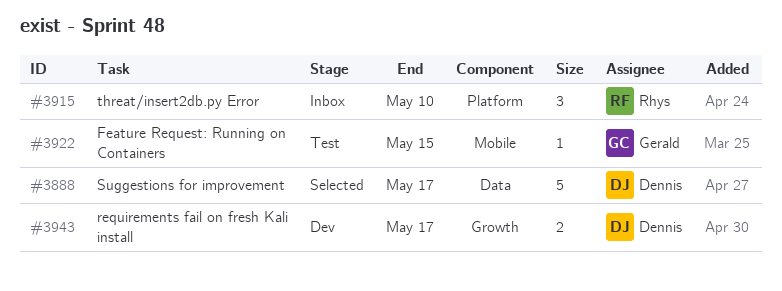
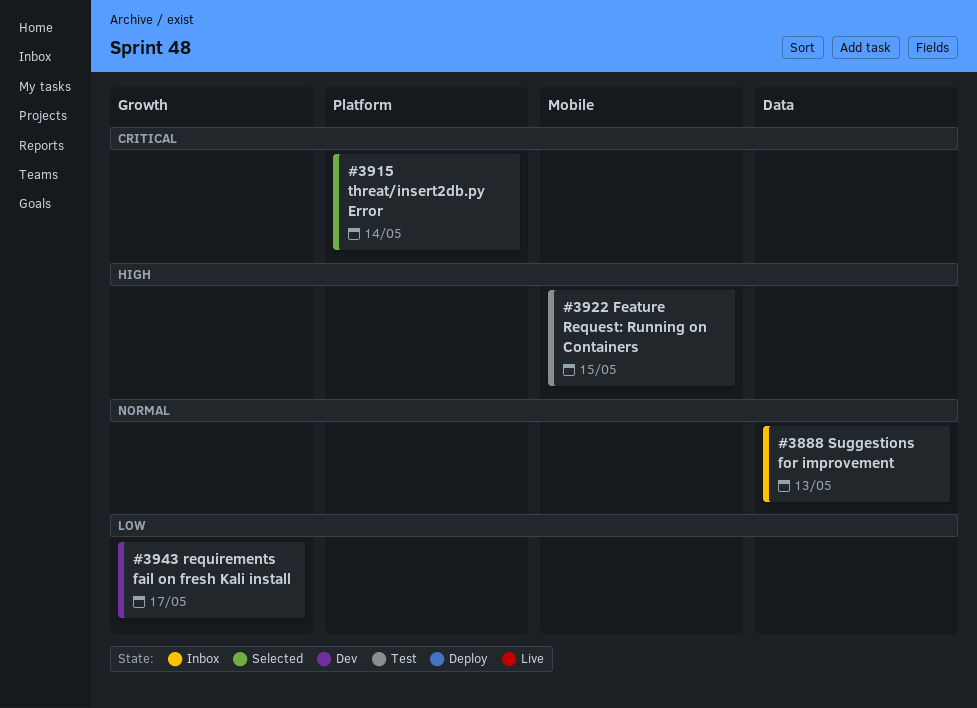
#3888, status: Selected -> Inbox
#3888, due: May 17 -> May 13
#3915, status: Inbox -> Selected
#3915, due: May 10 -> May 14

